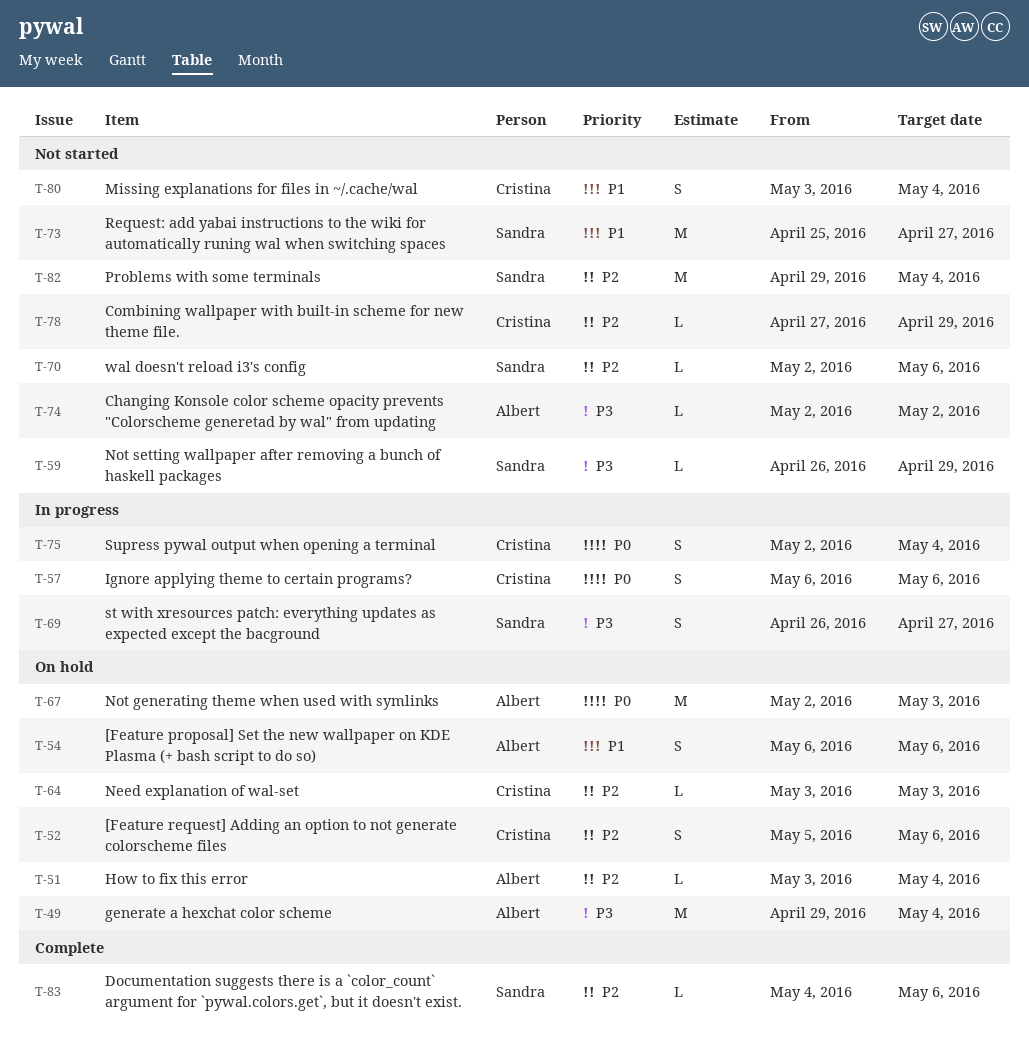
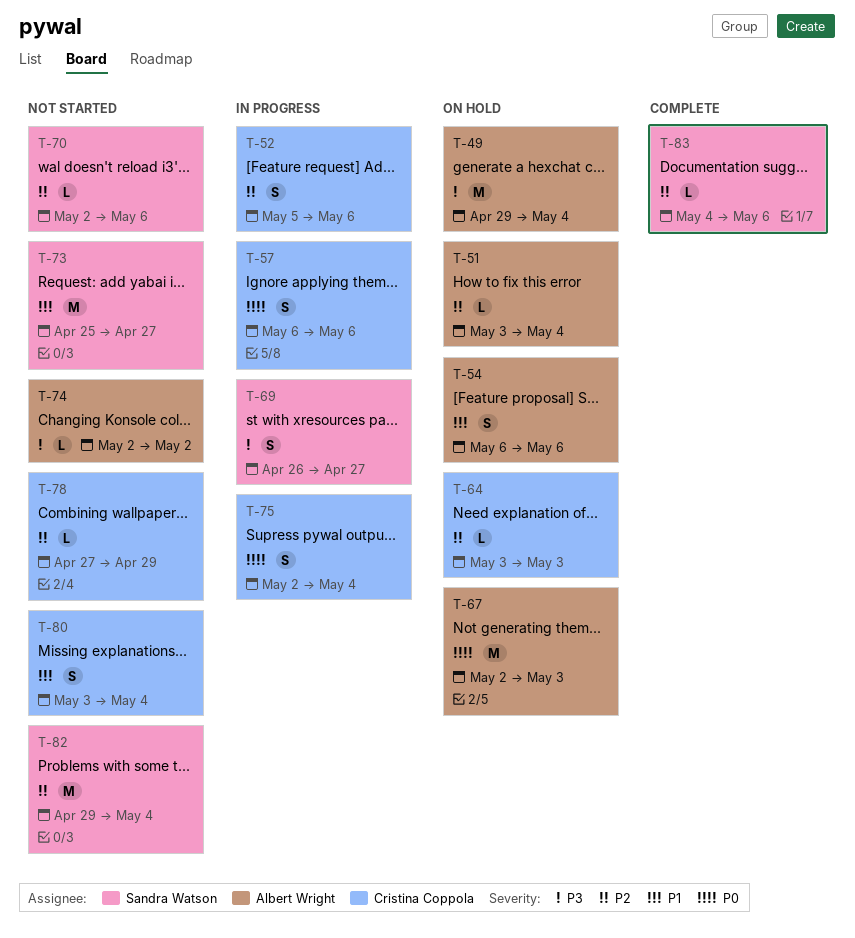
T-52, status: On hold -> In progress
T-59: present -> none

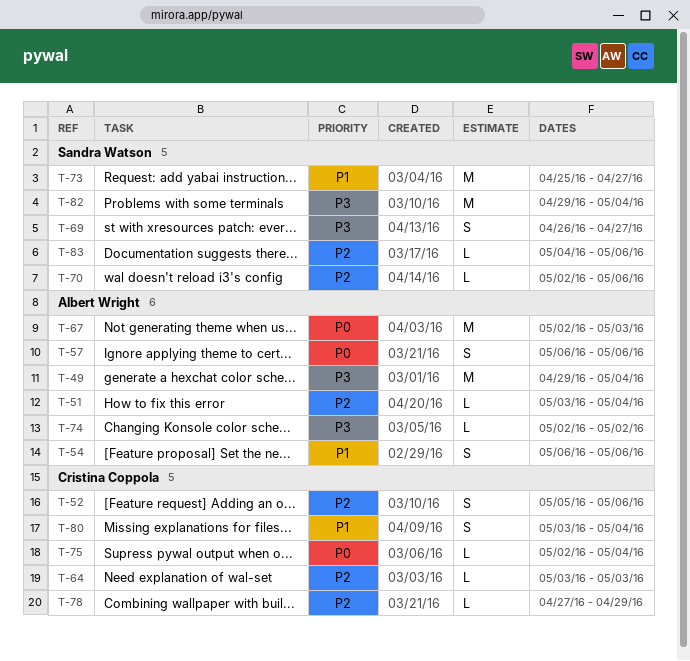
T-57, owner: Cristina Coppola -> Albert Wright
T-75, estimate: S -> L
T-82, priority: P2 -> P3

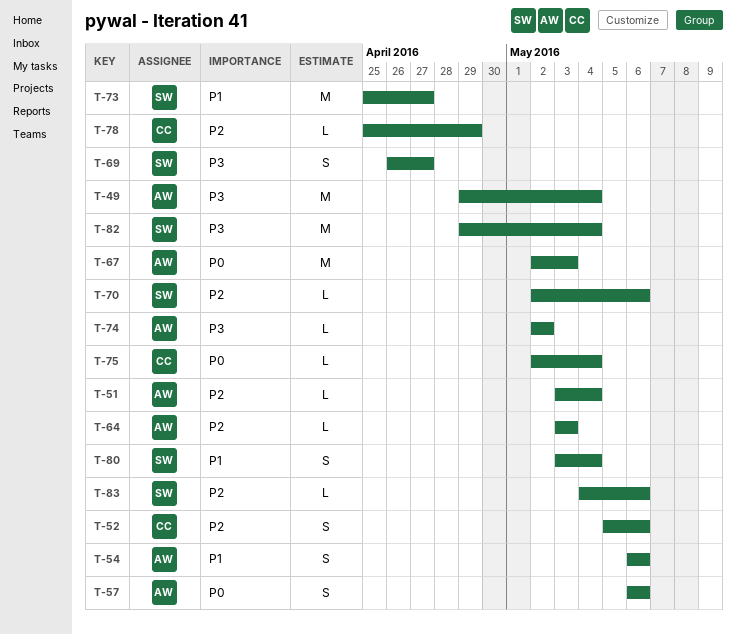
T-64, owner: Cristina Coppola -> Albert Wright
T-78, start: Apr 27 -> Apr 25
T-80, owner: Cristina Coppola -> Sandra Watson

